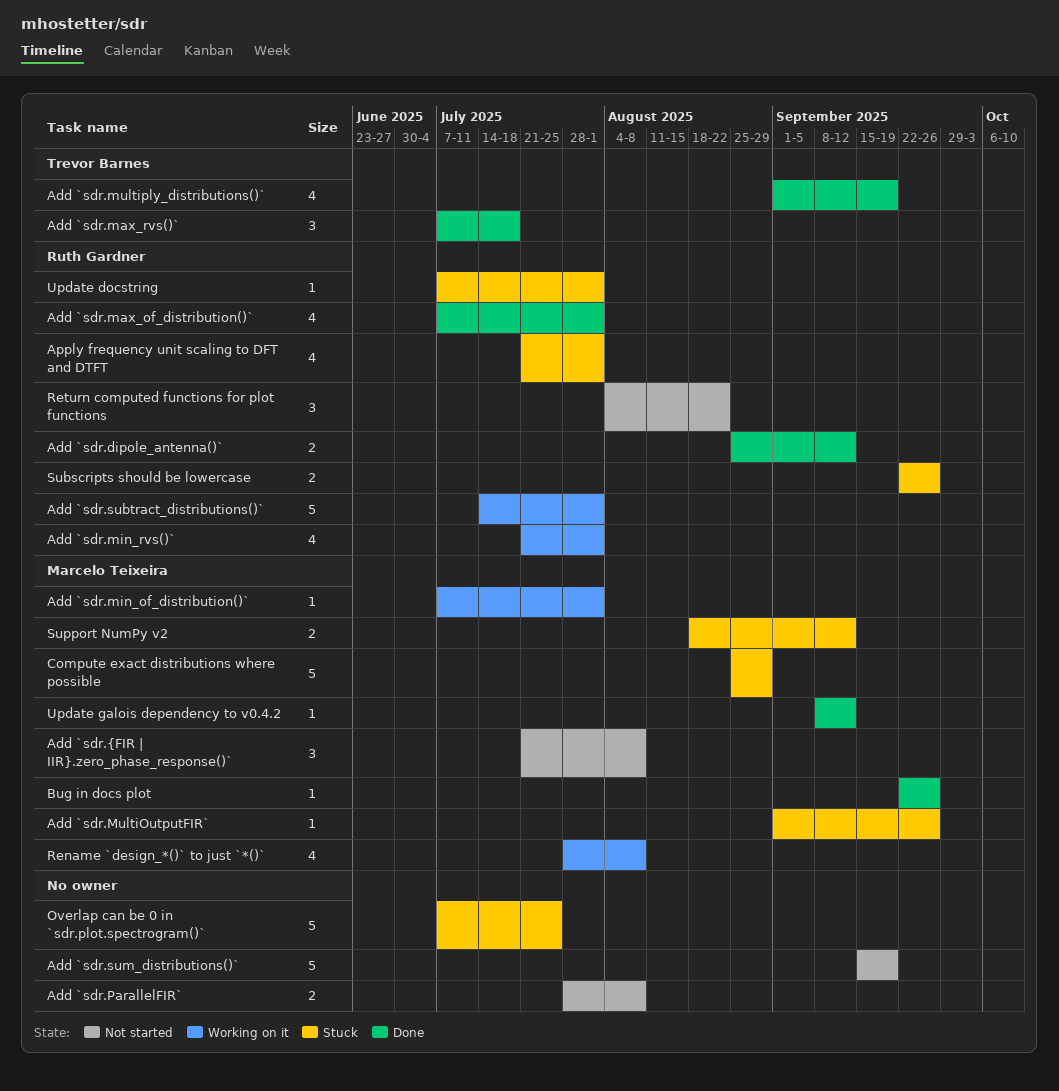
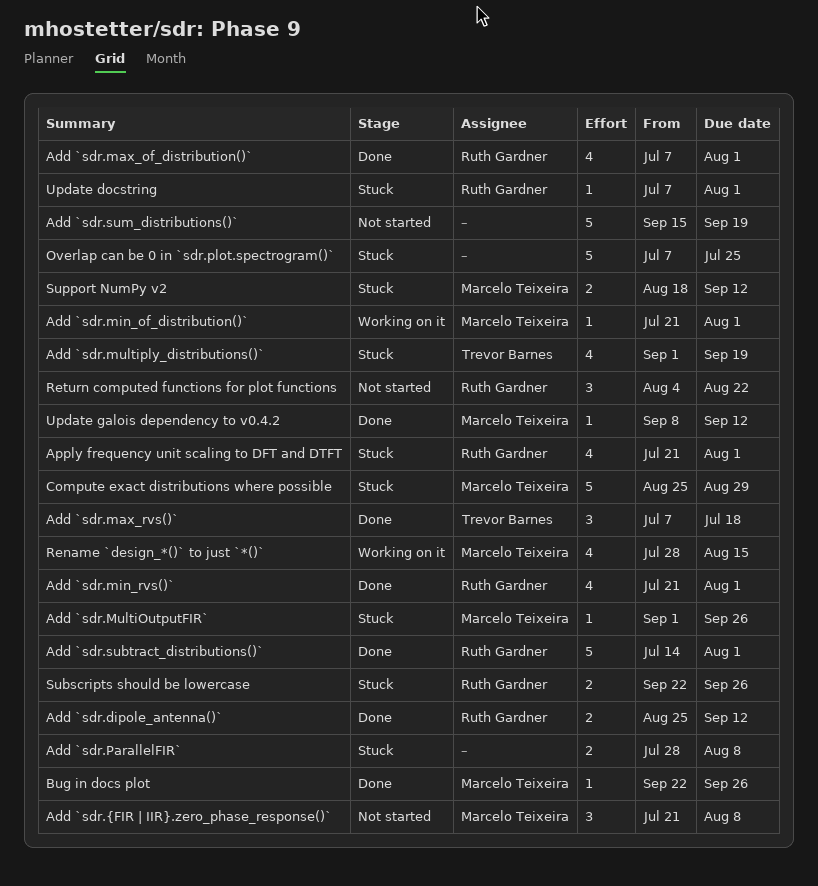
Add `sdr.min_of_distribution()`, start: Jul 7 -> Jul 21
Add `sdr.min_rvs()`, status: Working on it -> Done
Add `sdr.multiply_distributions()`, status: Done -> Stuck
Add `sdr.ParallelFIR`, status: Not started -> Stuck
Add `sdr.subtract_distributions()`, status: Working on it -> Done
Rename `design_*()` to just `*()`, due: Aug 8 -> Aug 15

